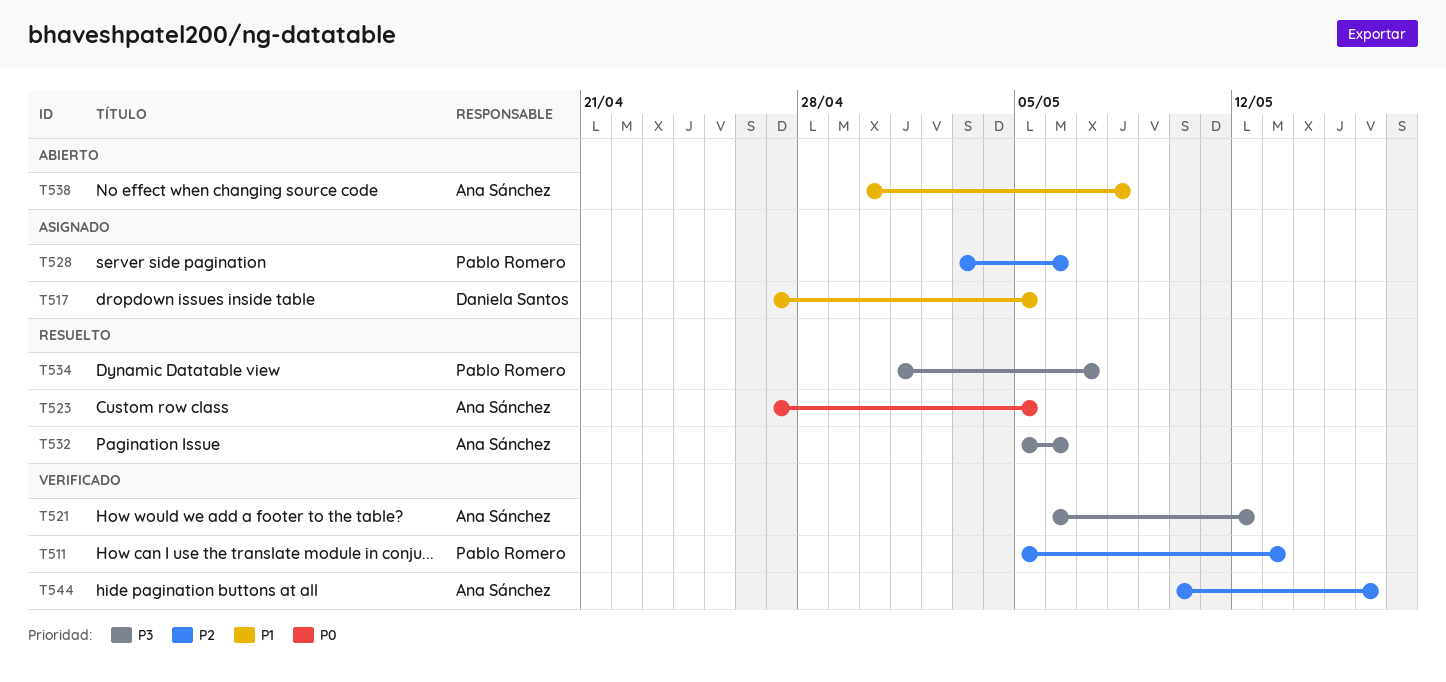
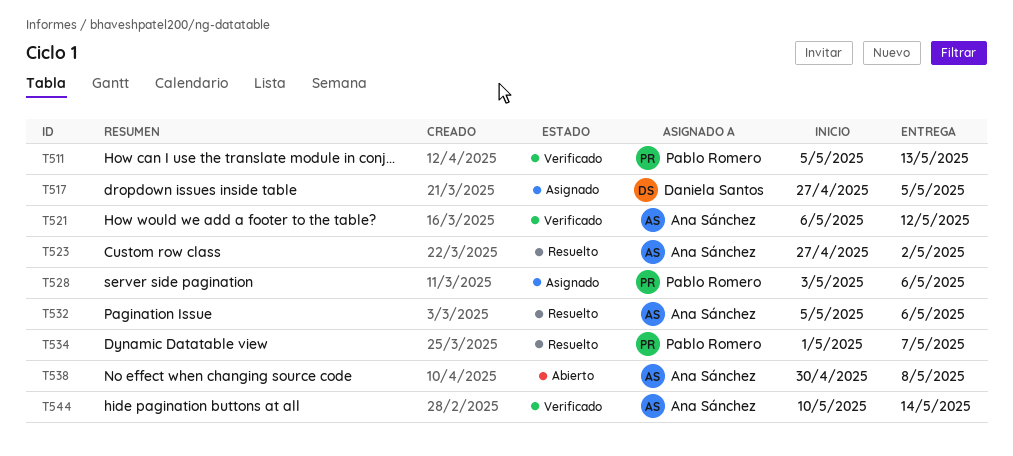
T523, due: May 5 -> May 2
T544, due: May 16 -> May 14

